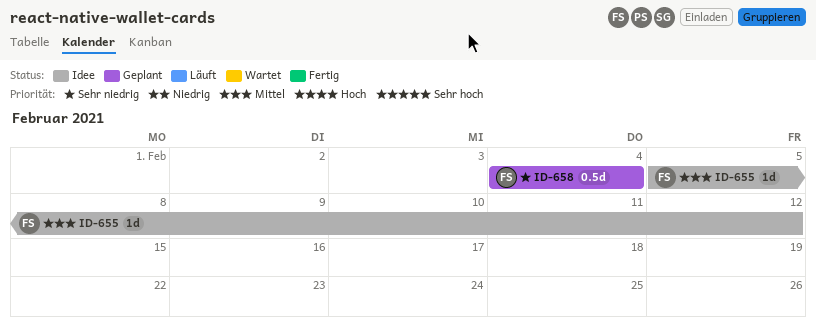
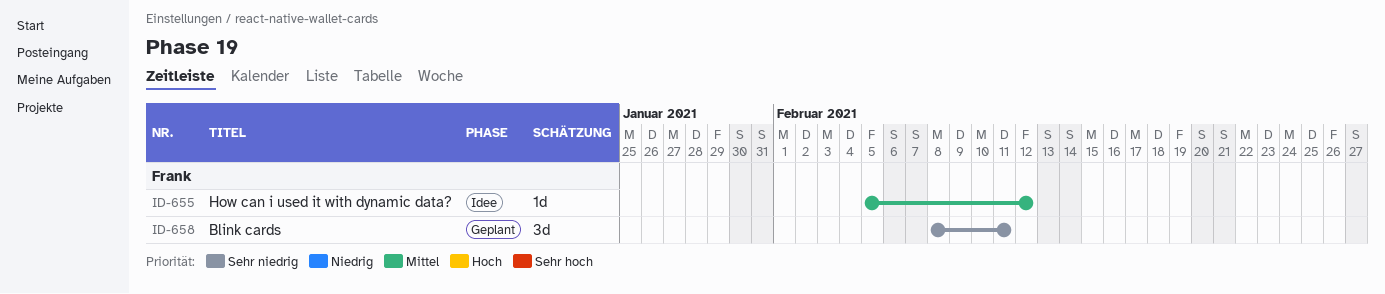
ID-658, estimate: 0.5d -> 3d
ID-658, start: Feb 4 -> Feb 8
ID-658, due: Feb 4 -> Feb 11

